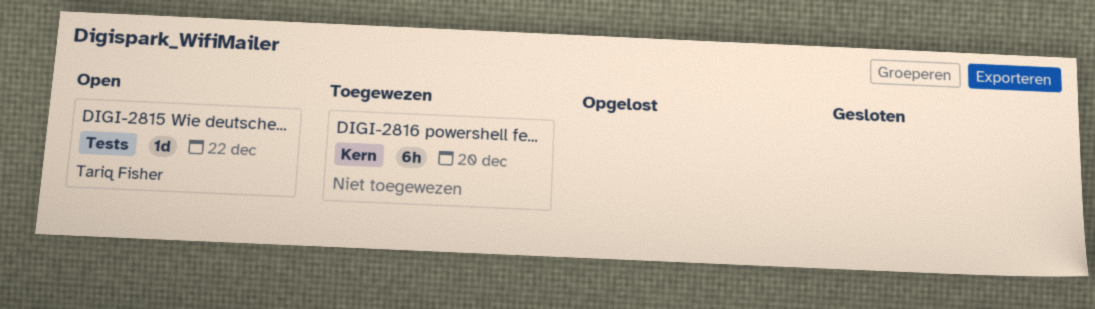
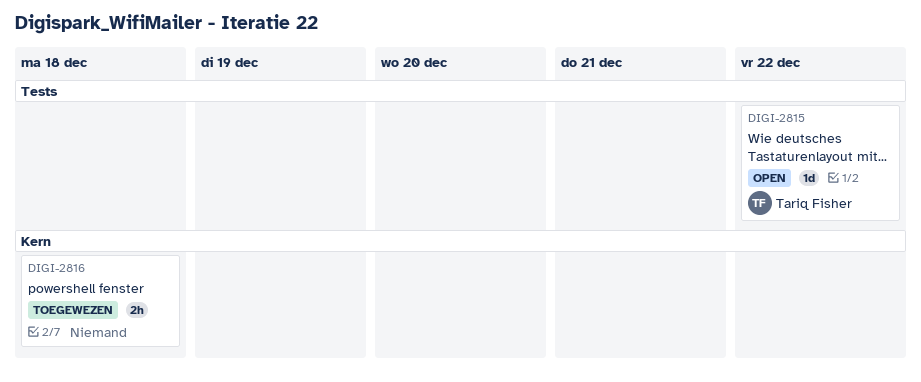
DIGI-2816, estimate: 6h -> 2h
DIGI-2816, due: Dec 20 -> Dec 18

